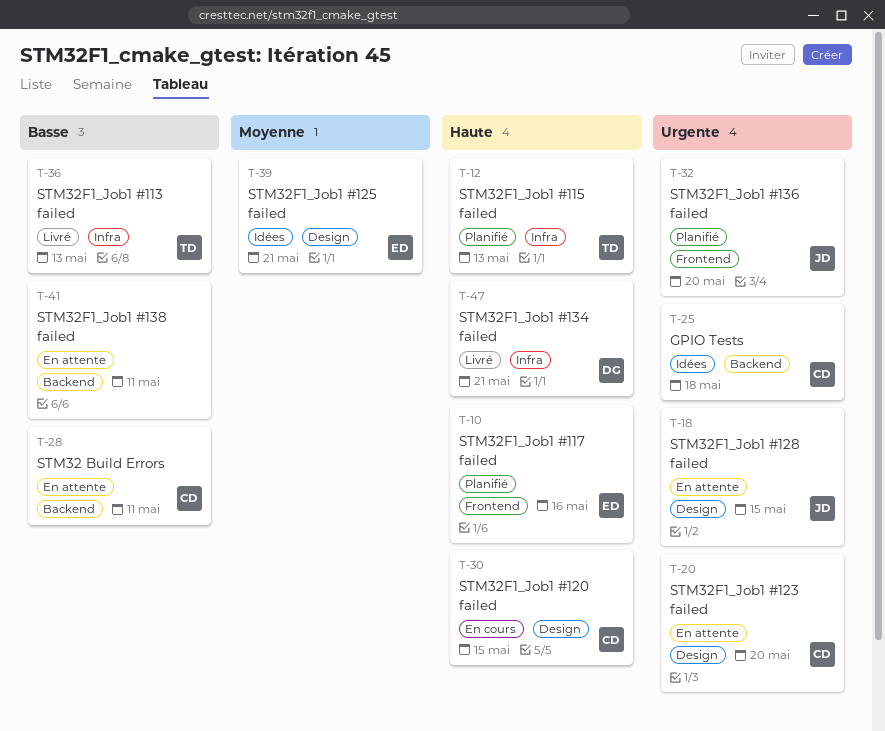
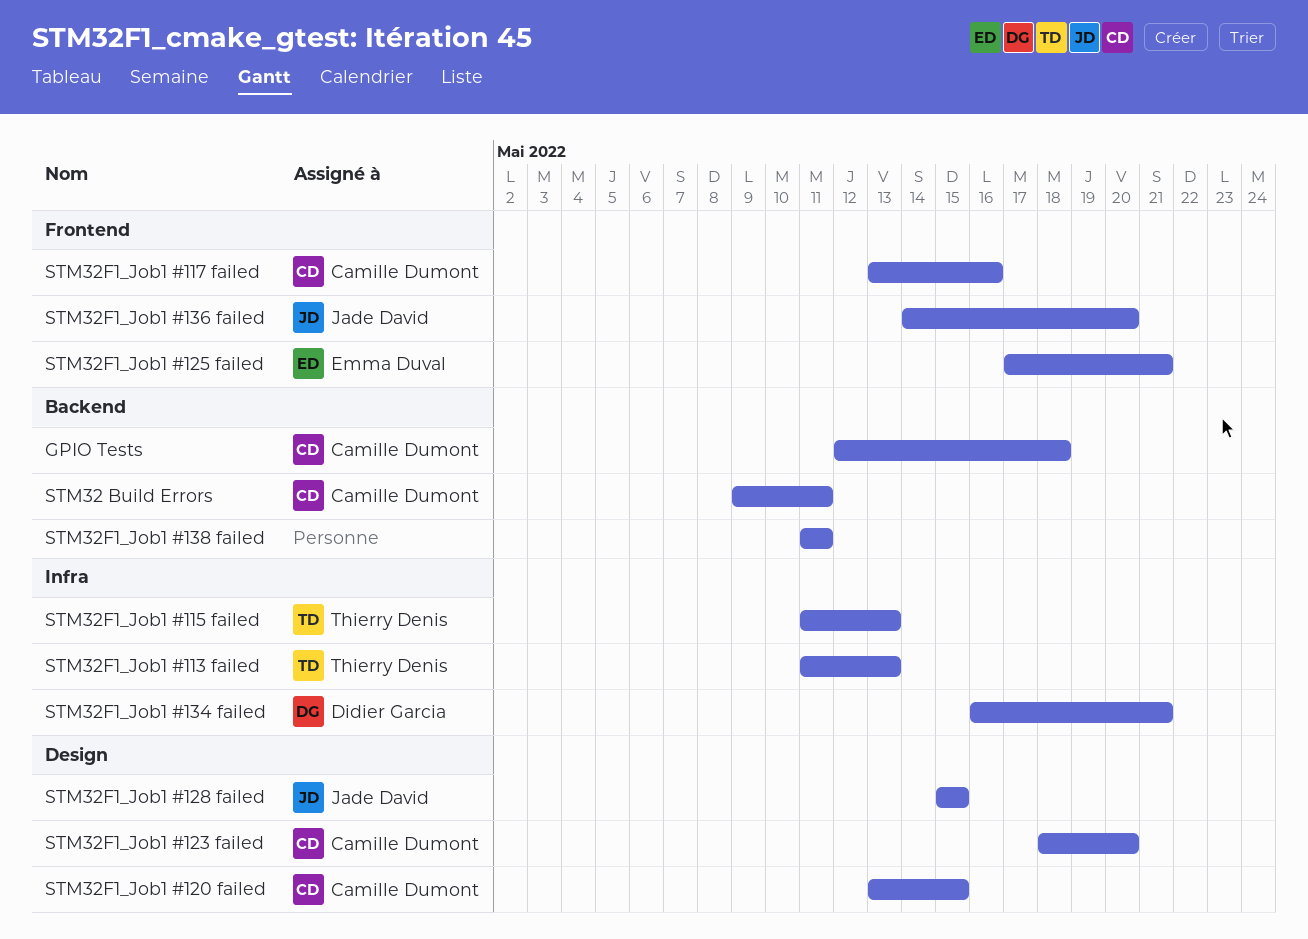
STM32F1_Job1 #117 failed, owner: Emma Duval -> Camille Dumont
STM32F1_Job1 #125 failed, label: Design -> Frontend

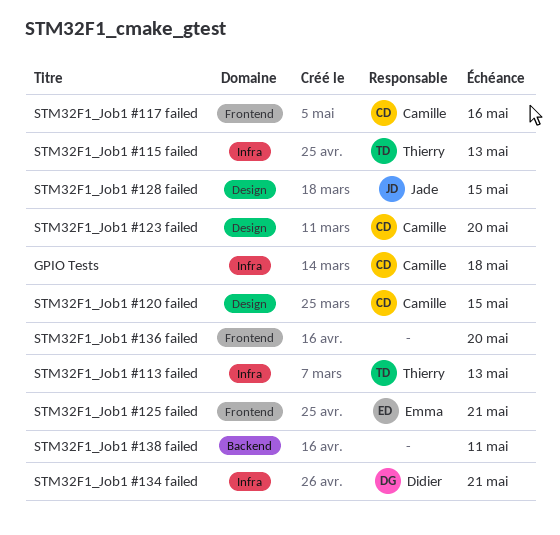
GPIO Tests, label: Backend -> Infra
STM32 Build Errors: present -> none
STM32F1_Job1 #136 failed, owner: Jade David -> none

